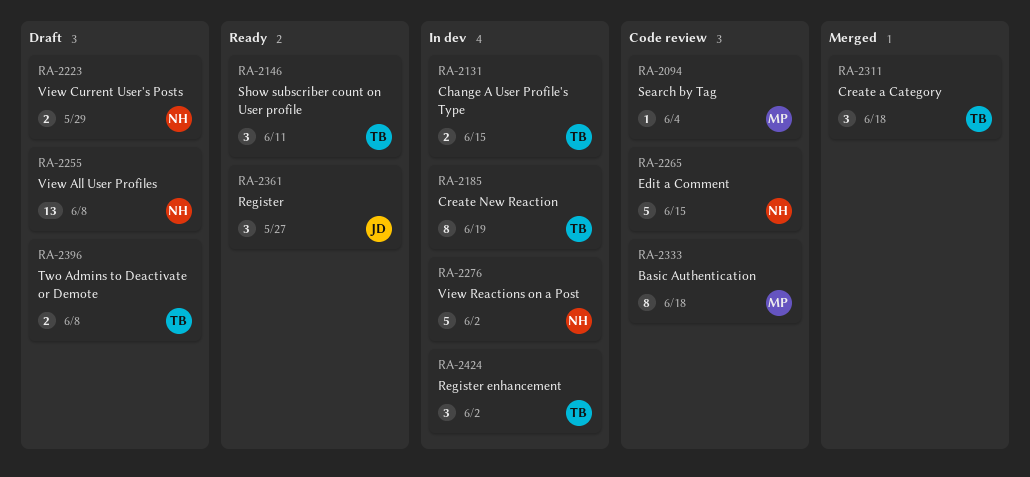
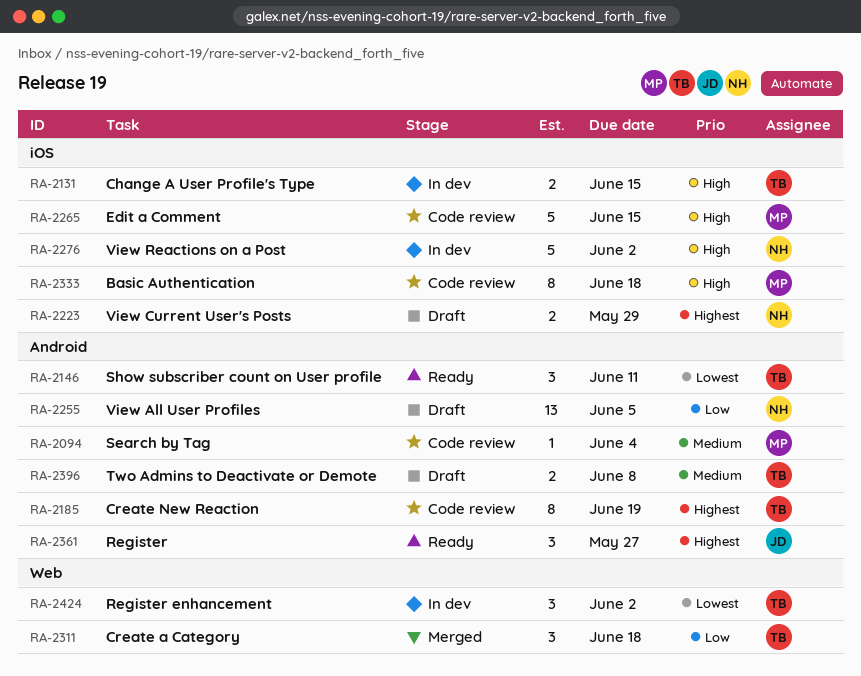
RA-2185, status: In dev -> Code review
RA-2255, due: Jun 8 -> Jun 5
RA-2265, owner: NH -> MP

